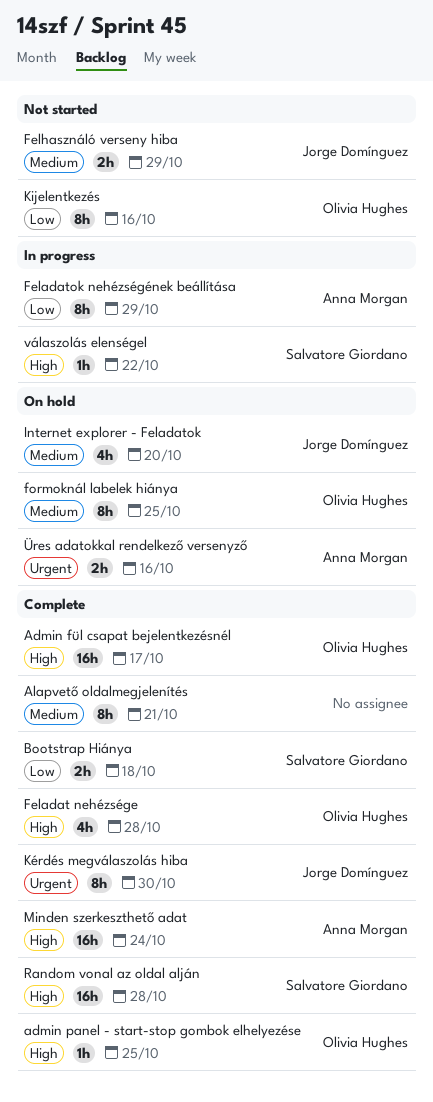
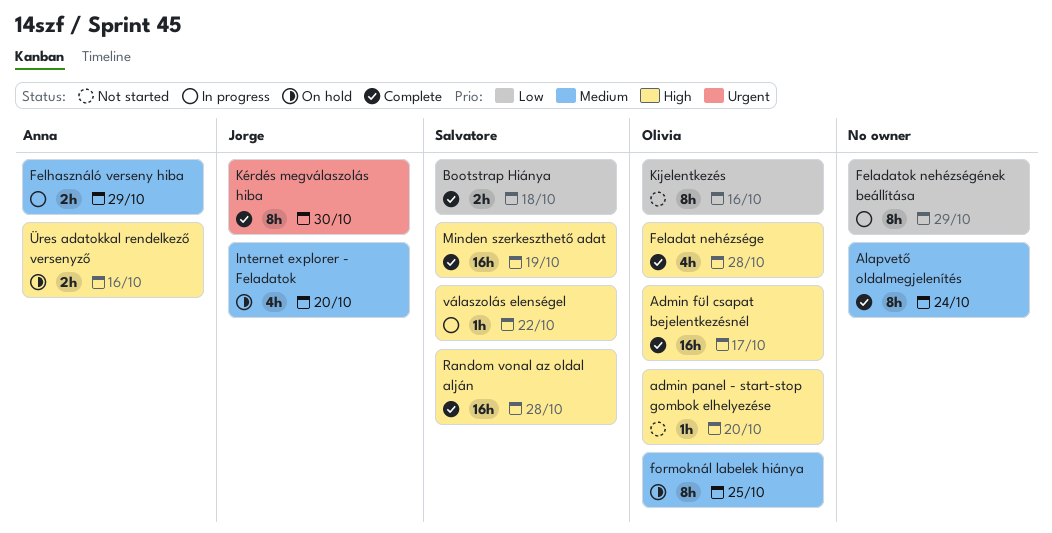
admin panel - start-stop gombok elhelyezése, status: Complete -> Not started
admin panel - start-stop gombok elhelyezése, due: Oct 25 -> Oct 20
Alapvető oldalmegjelenítés, due: Oct 21 -> Oct 24
Feladatok nehézségének beállítása, owner: Anna Morgan -> none
Felhasználó verseny hiba, status: Not started -> In progress
Felhasználó verseny hiba, owner: Jorge Domínguez -> Anna Morgan
Minden szerkeszthető adat, owner: Anna Morgan -> Salvatore Giordano
Minden szerkeszthető adat, due: Oct 24 -> Oct 19
Üres adatokkal rendelkező versenyző, priority: Urgent -> High

